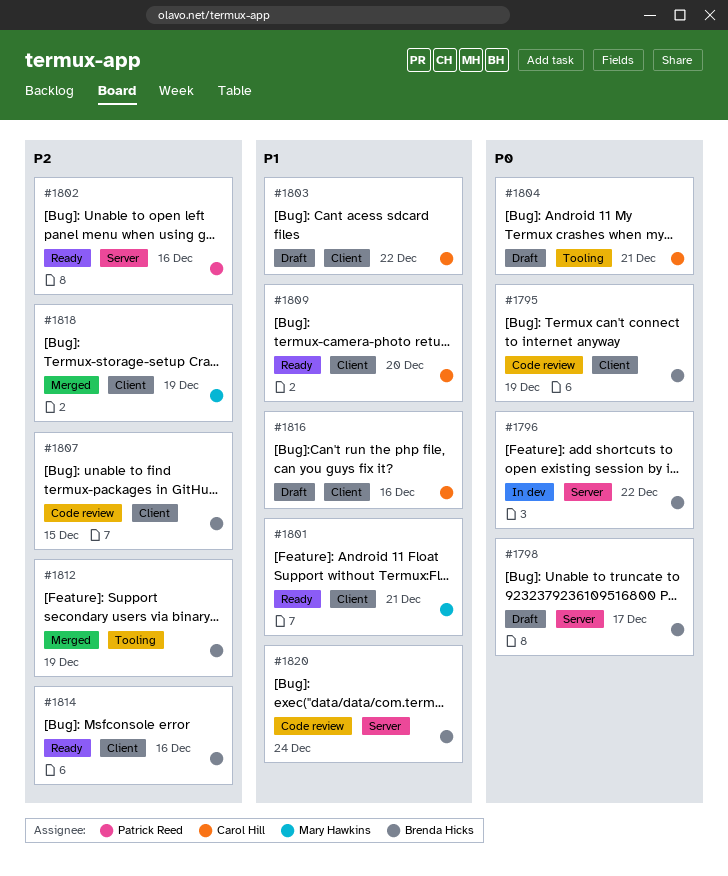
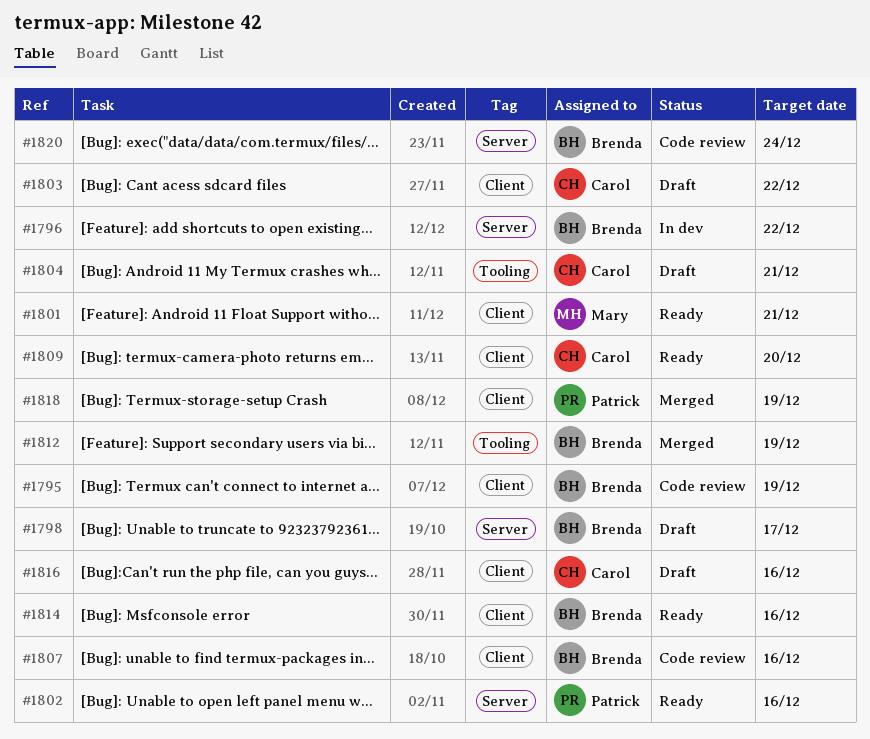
#1807, due: Dec 15 -> Dec 16
#1818, owner: Mary Hawkins -> Patrick Reed

